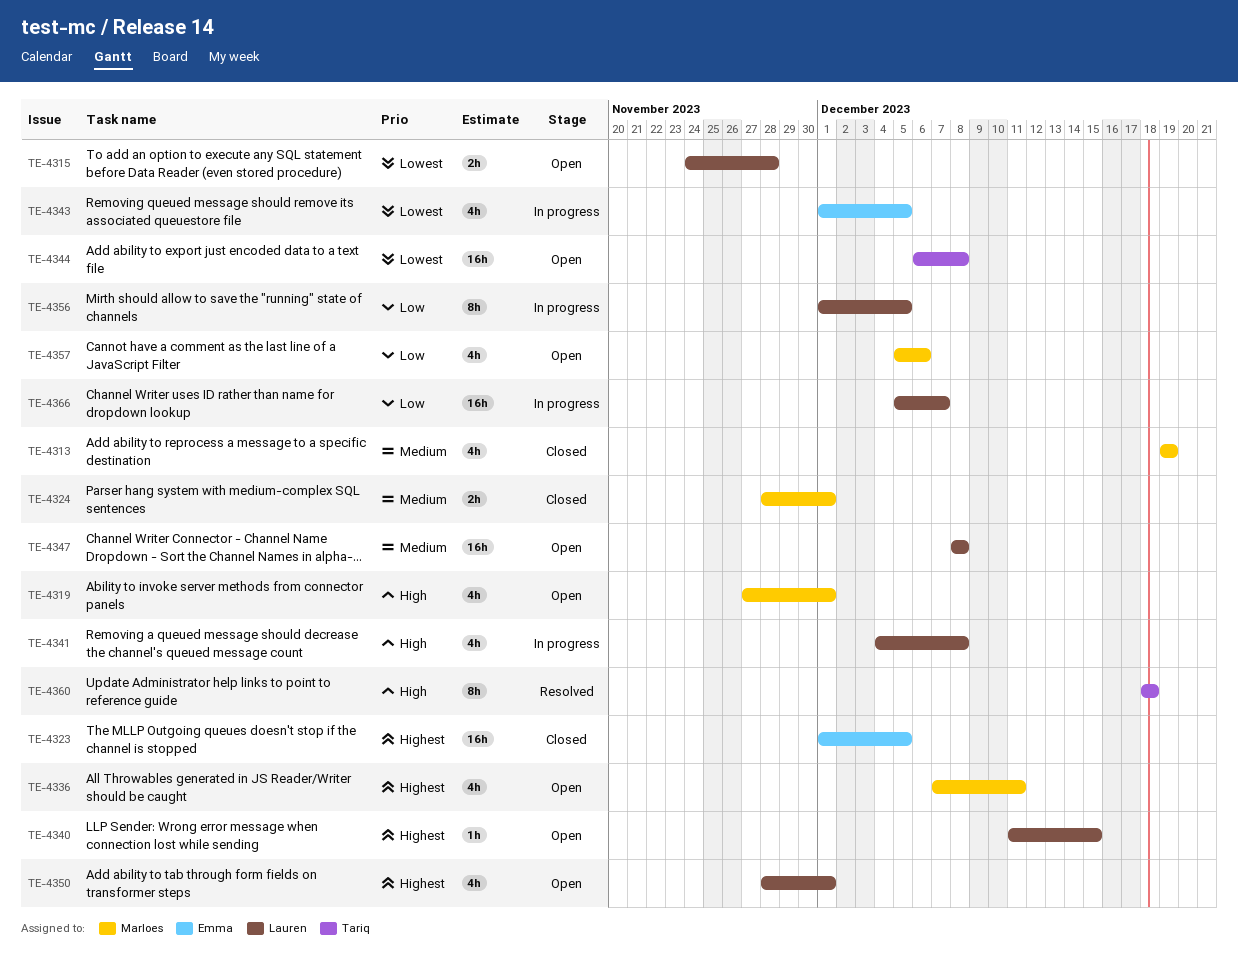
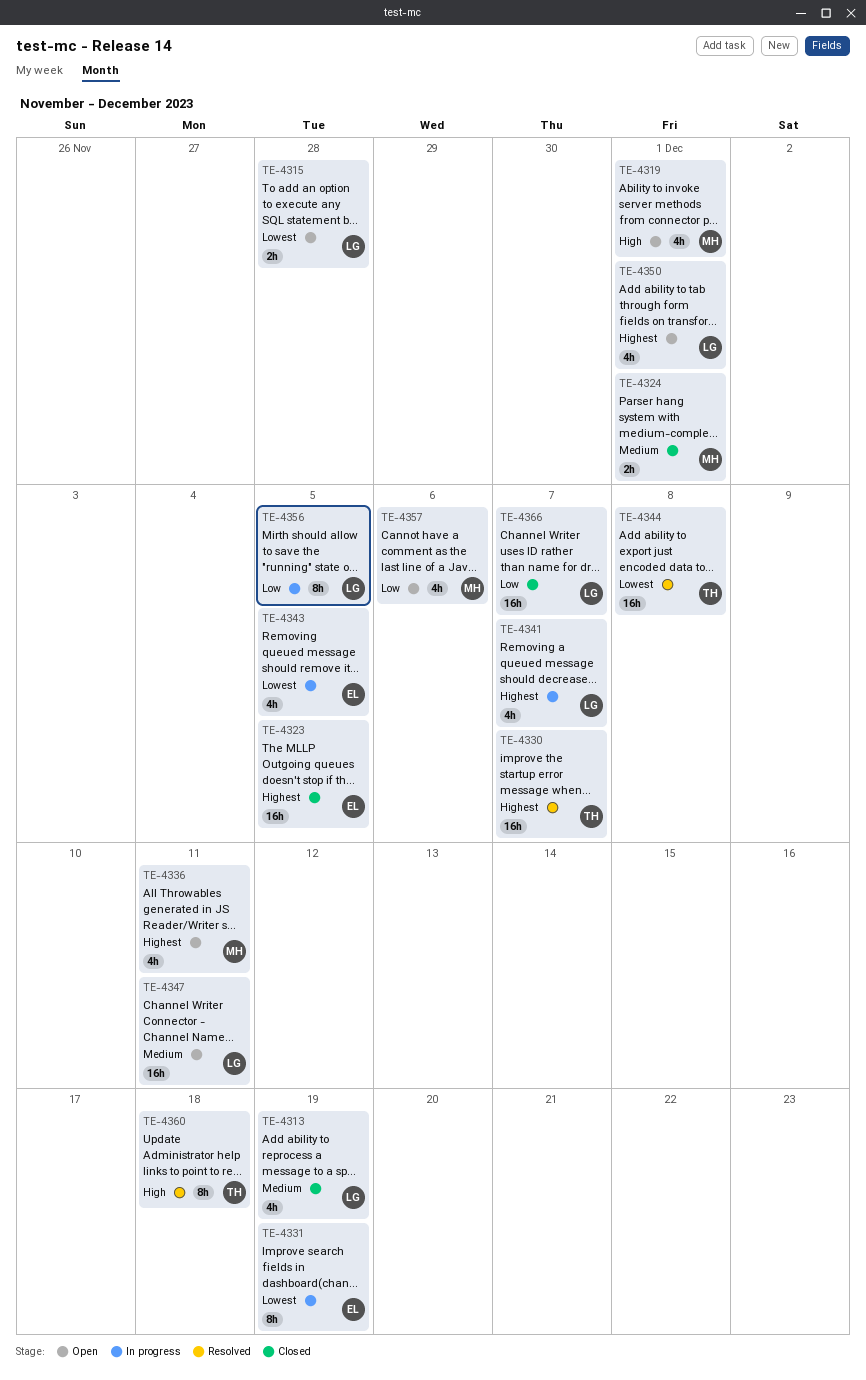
TE-4313, owner: Marloes -> Lauren
TE-4330: none -> present
TE-4331: none -> present
TE-4340: present -> none
TE-4341, priority: High -> Highest
TE-4341, due: Dec 8 -> Dec 7
TE-4344, status: Open -> Resolved
TE-4347, due: Dec 8 -> Dec 11
TE-4366, status: In progress -> Closed

